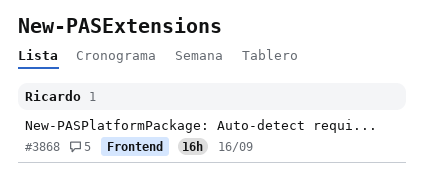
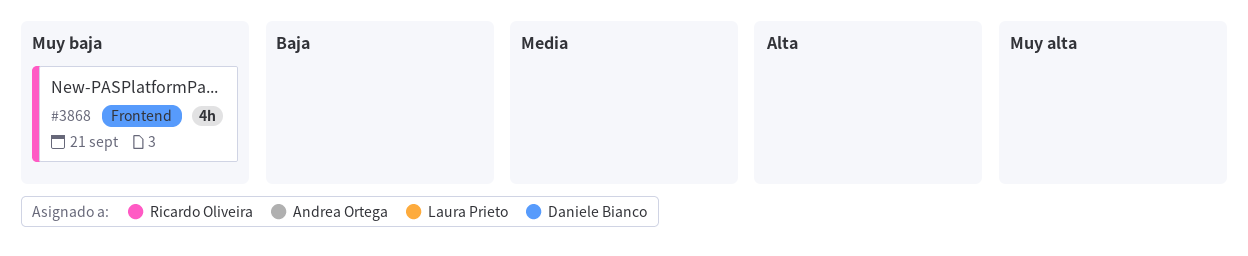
#3868, estimate: 16h -> 4h
#3868, due: Sep 16 -> Sep 21

